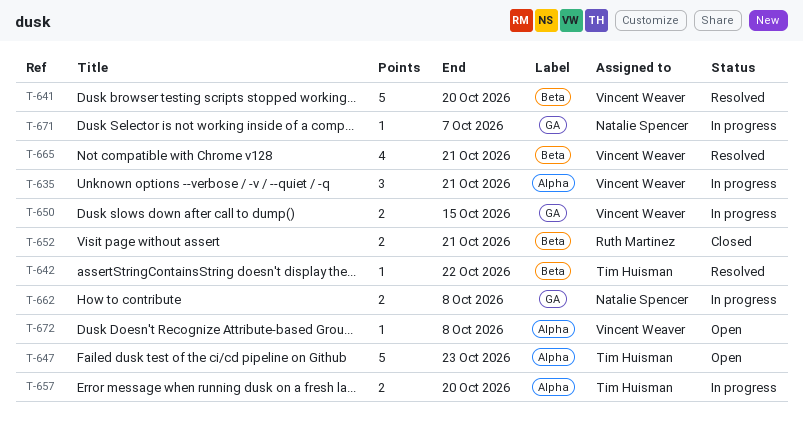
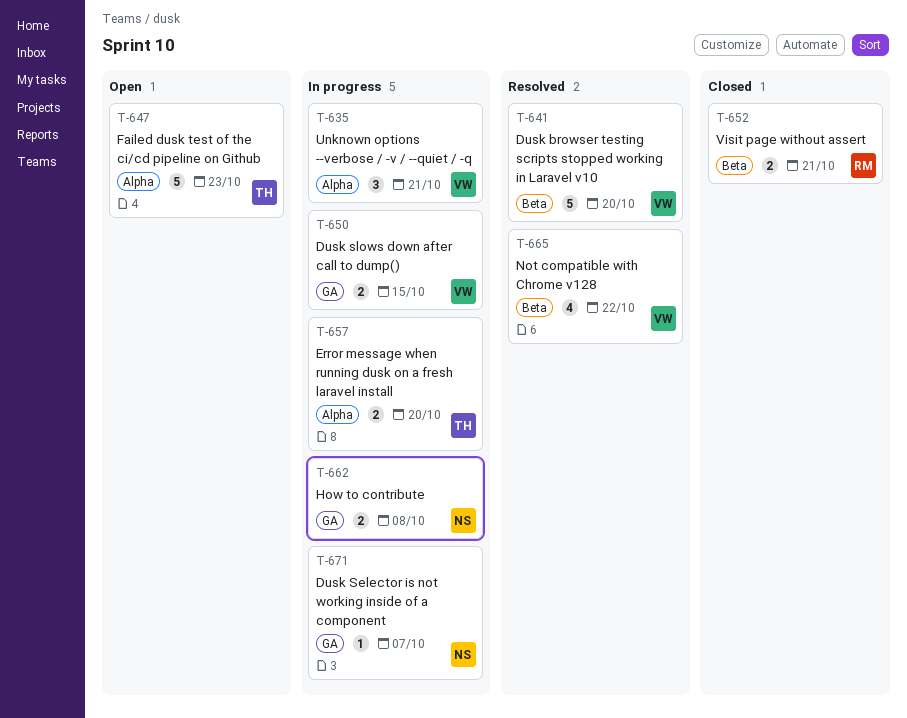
T-642: present -> none
T-665, due: Oct 21 -> Oct 22
T-672: present -> none

